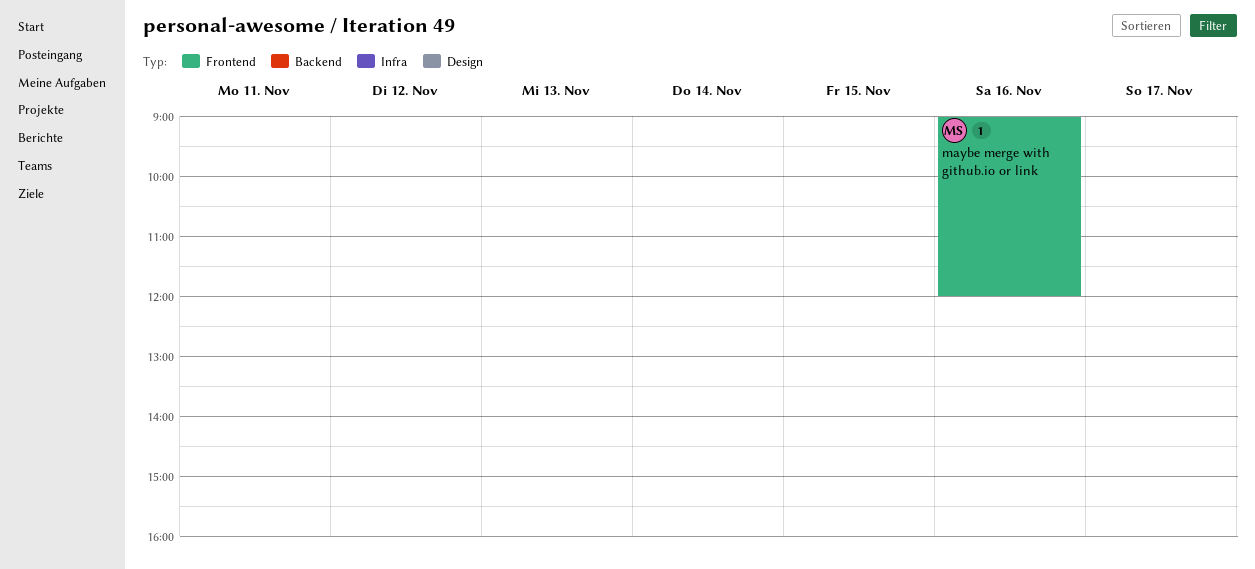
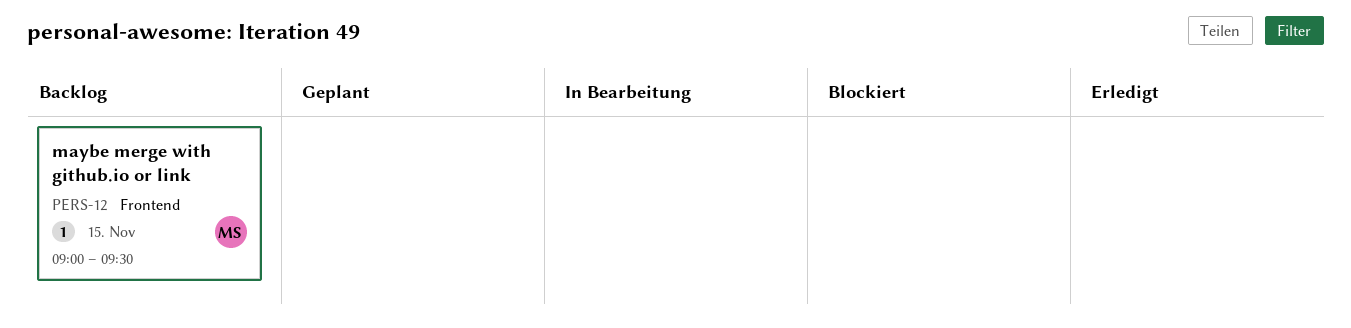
maybe merge with github.io or link, day: Nov 16 -> Nov 15
maybe merge with github.io or link, ends: 12:00 -> 09:30

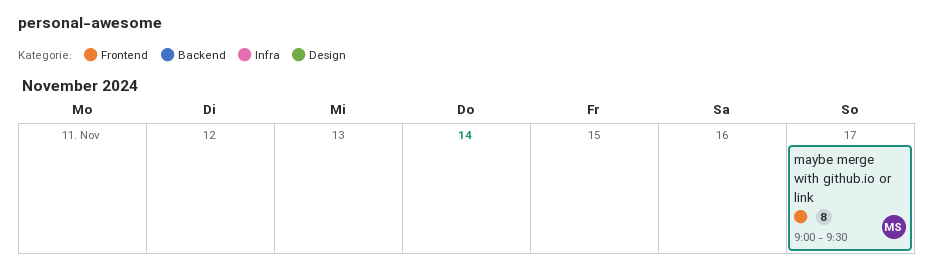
maybe merge with github.io or link, estimate: 1 -> 8
maybe merge with github.io or link, day: Nov 15 -> Nov 17

